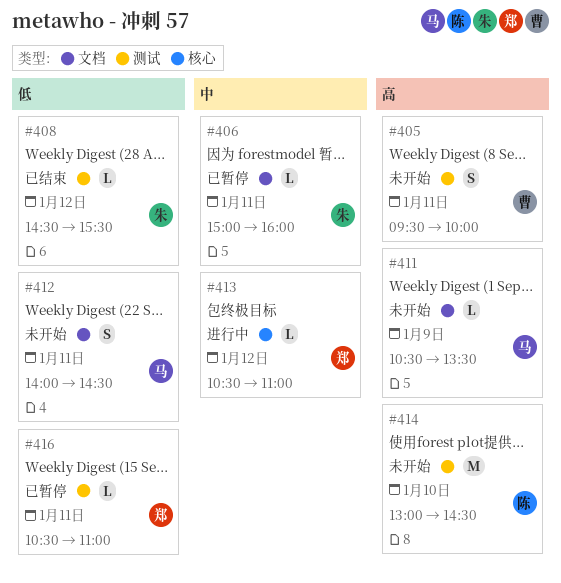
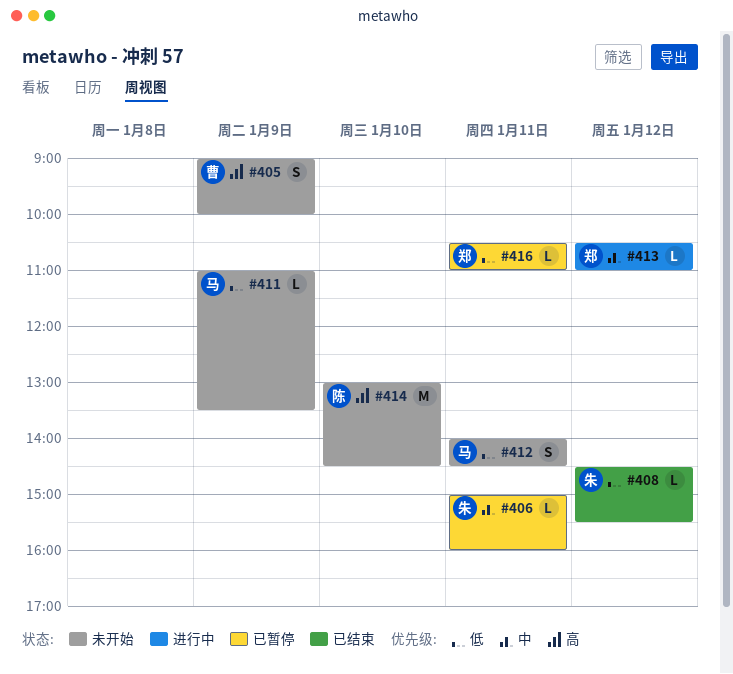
#405, day: Jan 11 -> Jan 9
#405, begins: 09:30 -> 09:00
#411, priority: 高 -> 低
#411, begins: 10:30 -> 11:00

